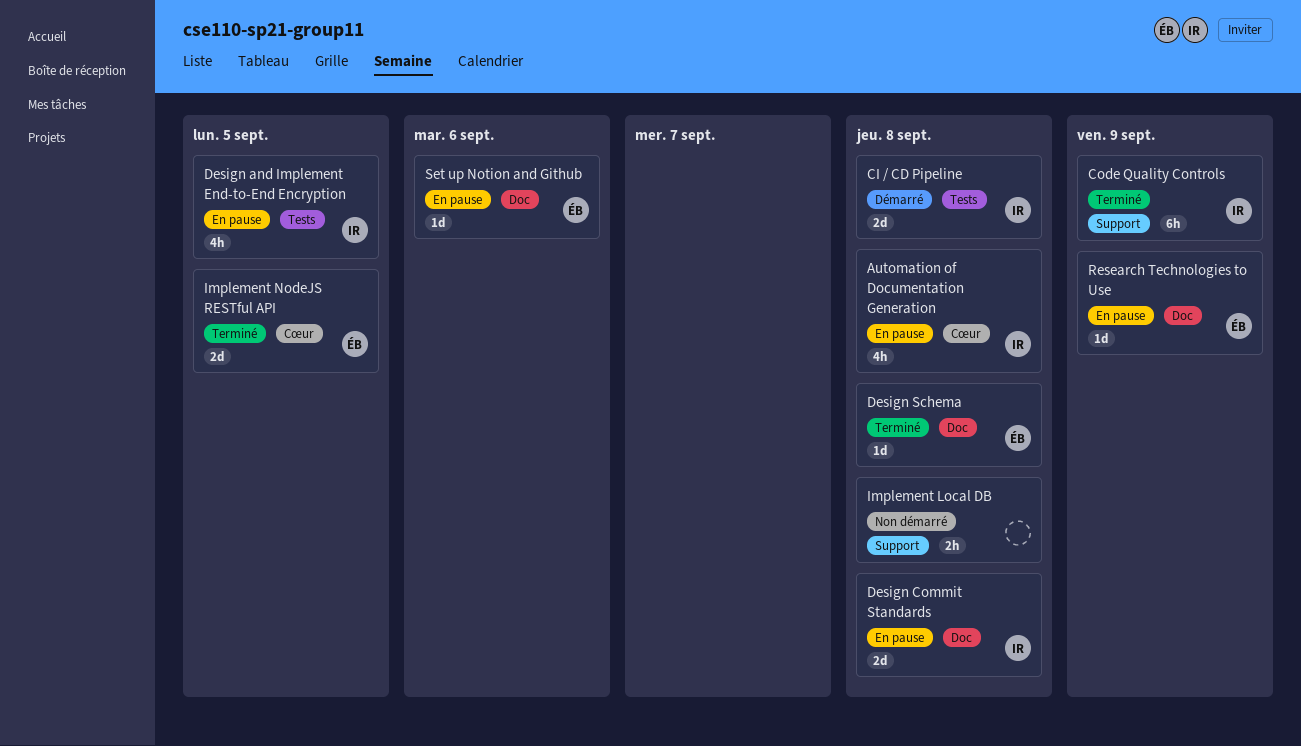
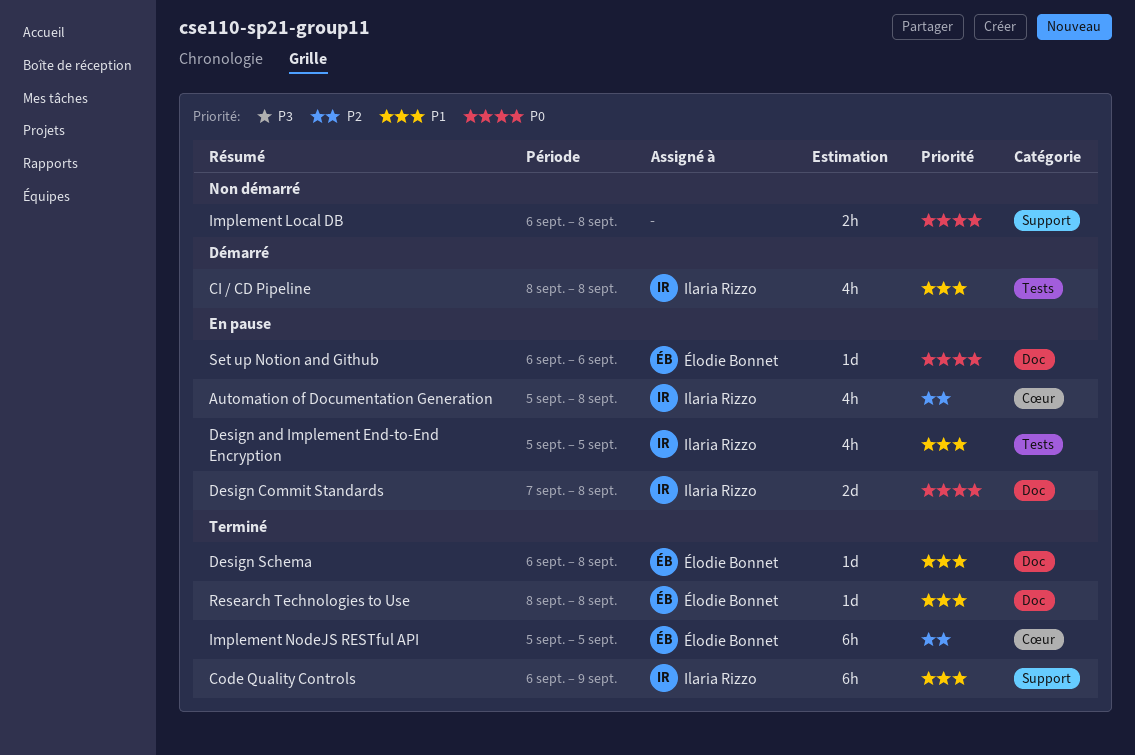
CI / CD Pipeline, estimate: 2d -> 4h
Implement NodeJS RESTful API, estimate: 2d -> 6h
Research Technologies to Use, status: En pause -> Terminé
Research Technologies to Use, due: Sep 9 -> Sep 8

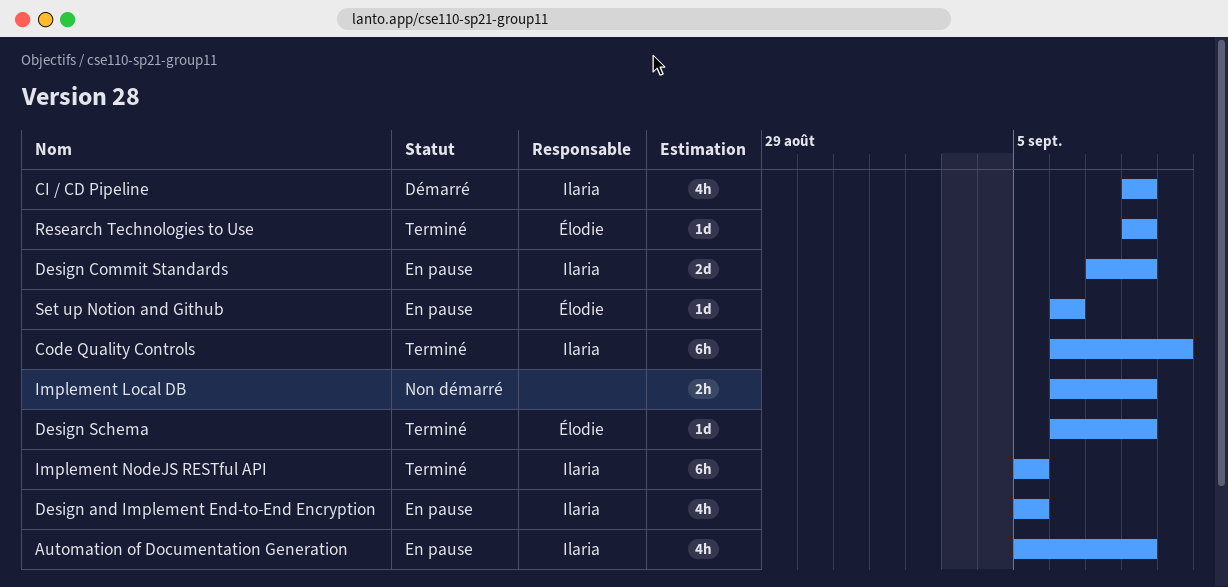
Implement NodeJS RESTful API, owner: Élodie Bonnet -> Ilaria Rizzo

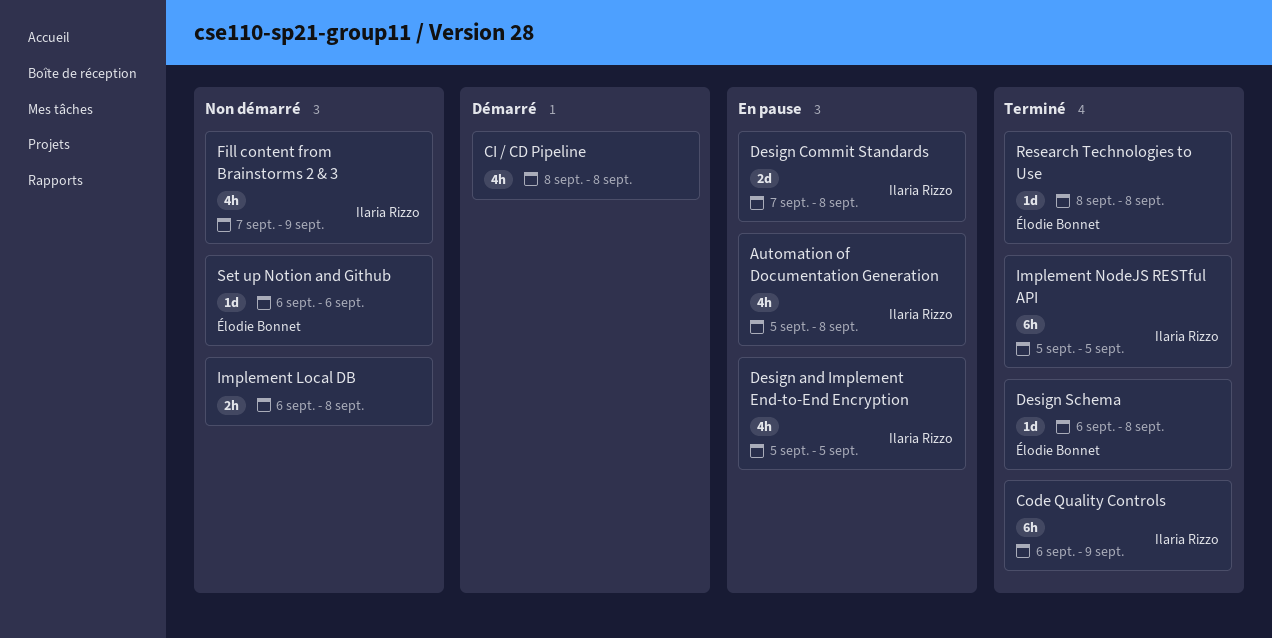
CI / CD Pipeline, owner: Ilaria Rizzo -> none
Fill content from Brainstorms 2 & 3: none -> present
Set up Notion and Github, status: En pause -> Non démarré

